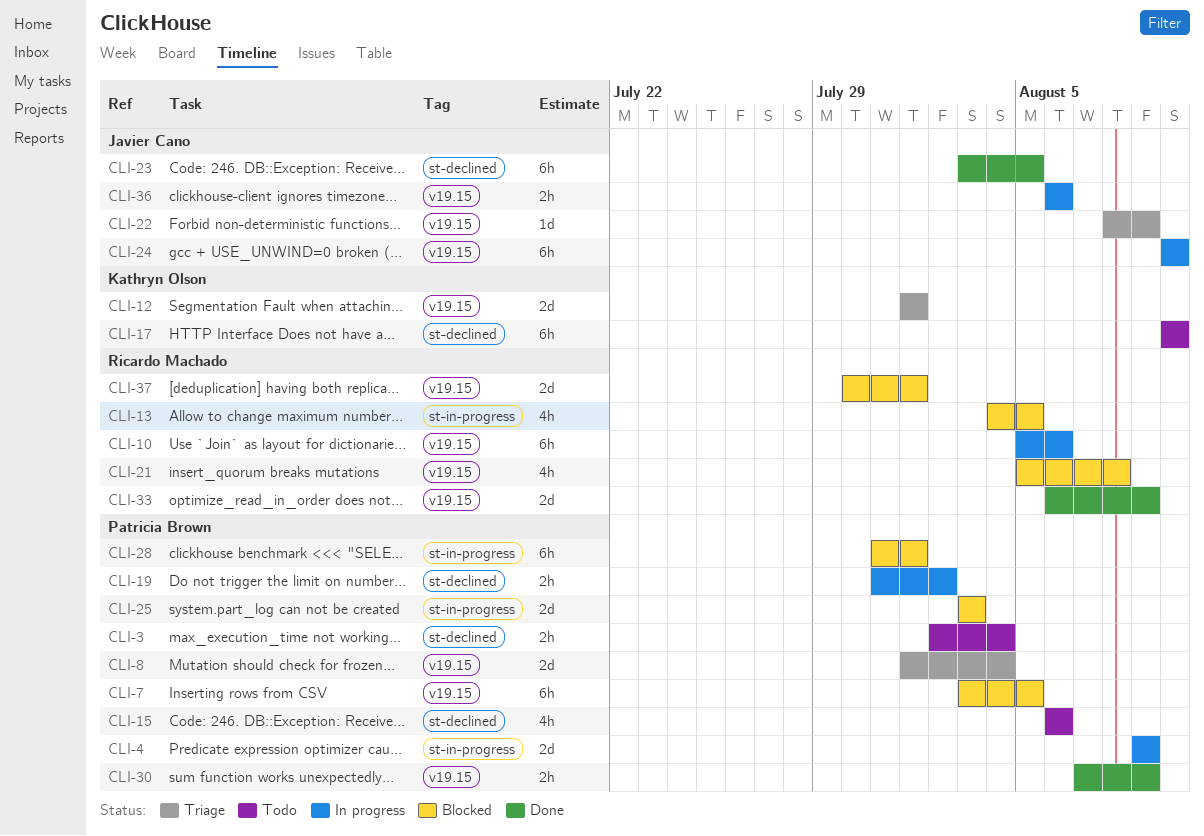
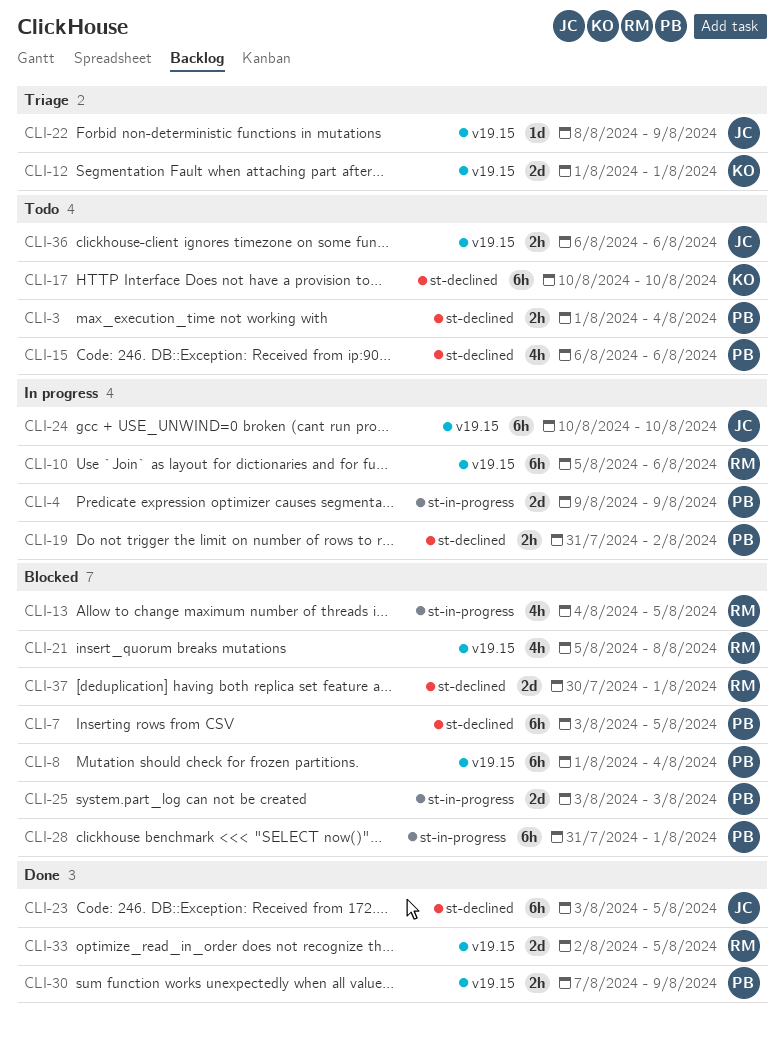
CLI-3, start: Aug 2 -> Aug 1
CLI-7, label: v19.15 -> st-declined
CLI-8, status: Triage -> Blocked
CLI-8, estimate: 2d -> 6h
CLI-33, start: Aug 6 -> Aug 2
CLI-33, due: Aug 9 -> Aug 5
CLI-36, status: In progress -> Todo
CLI-37, label: v19.15 -> st-declined

